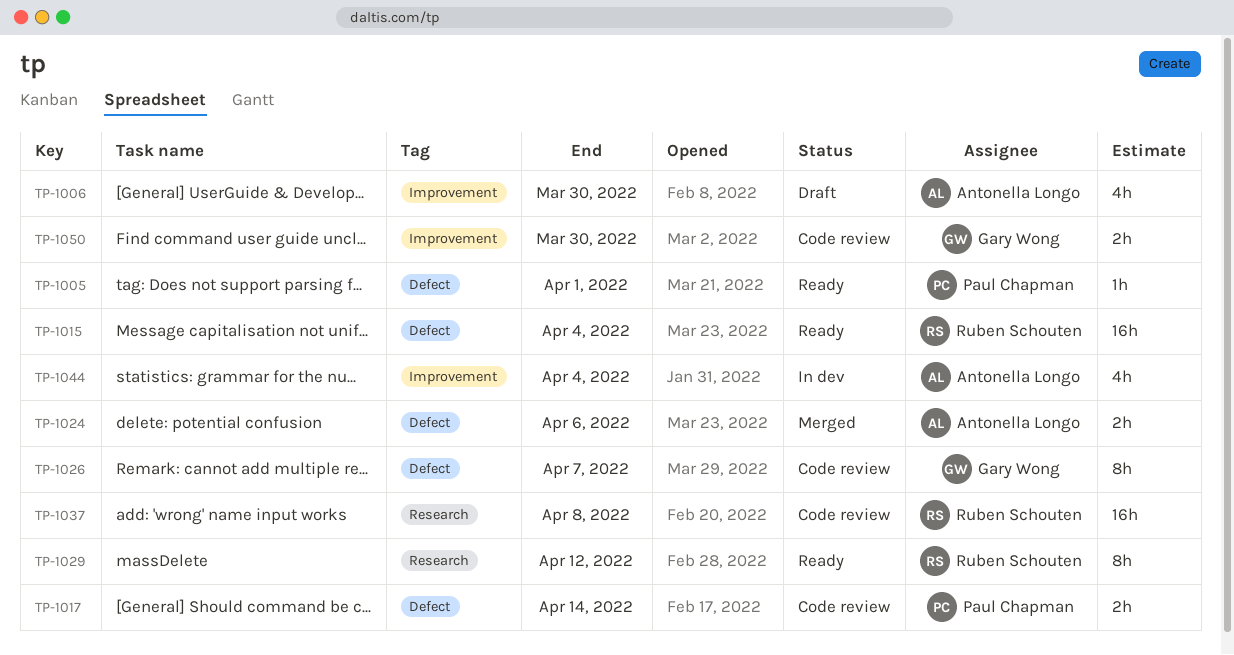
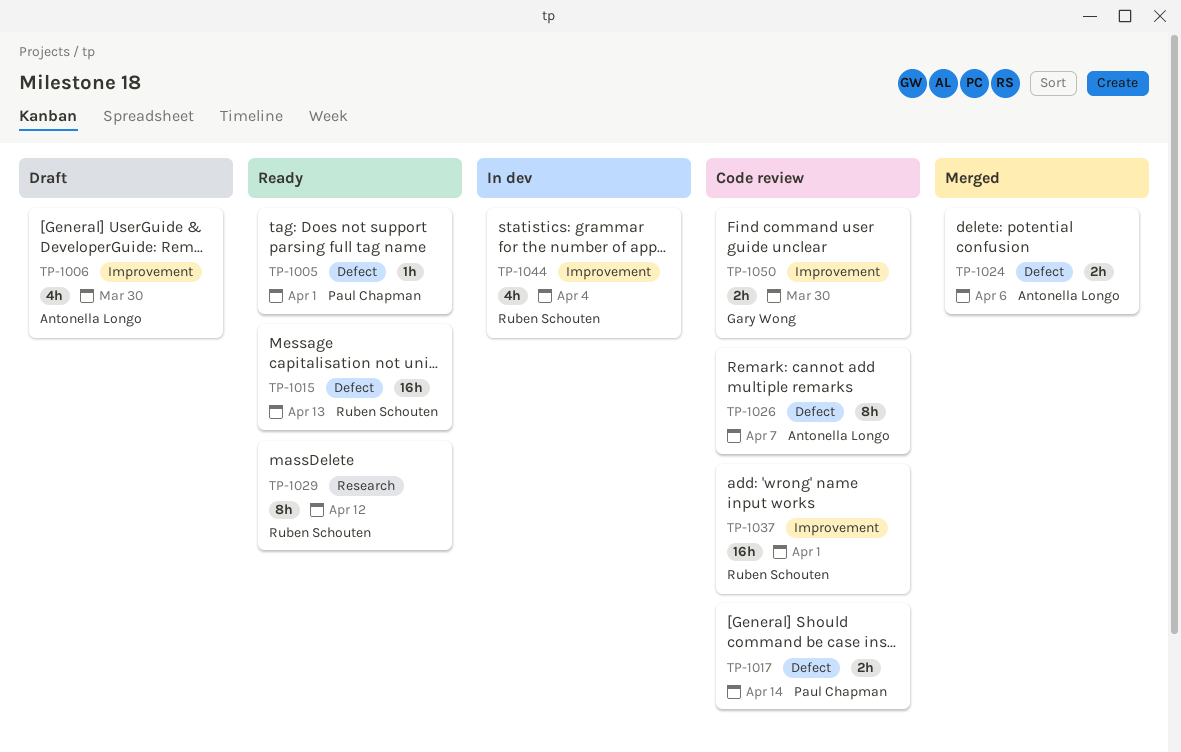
TP-1015, due: Apr 4 -> Apr 13
TP-1026, owner: Gary Wong -> Antonella Longo
TP-1037, label: Research -> Improvement
TP-1037, due: Apr 8 -> Apr 1
TP-1044, owner: Antonella Longo -> Ruben Schouten

